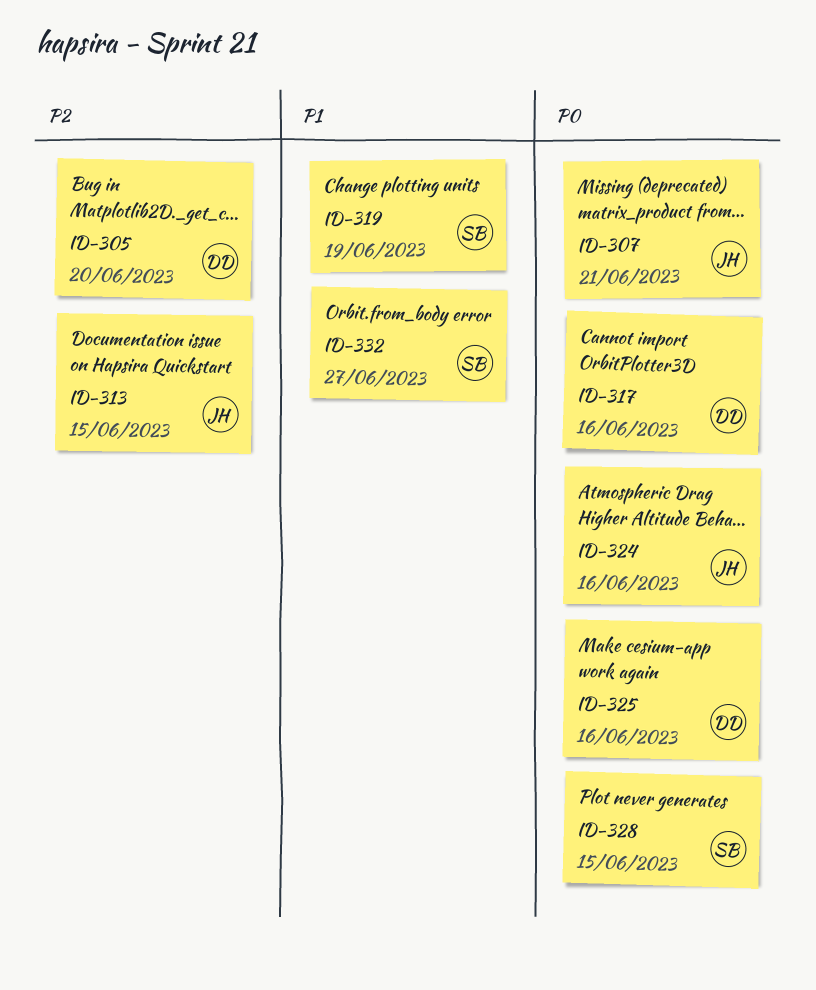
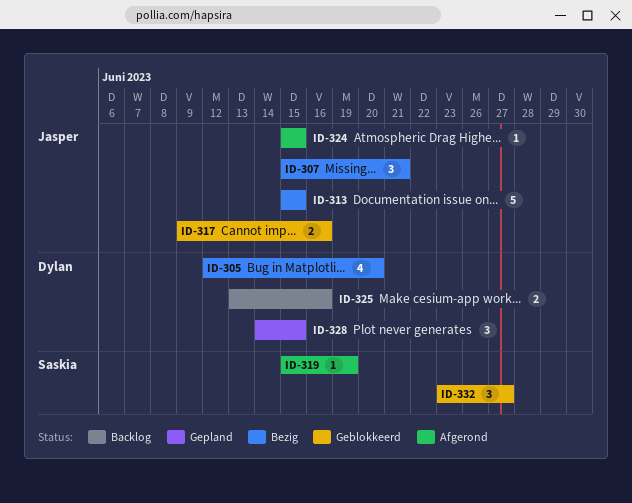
ID-317, owner: Dylan -> Jasper
ID-324, due: Jun 16 -> Jun 15
ID-328, owner: Saskia -> Dylan

